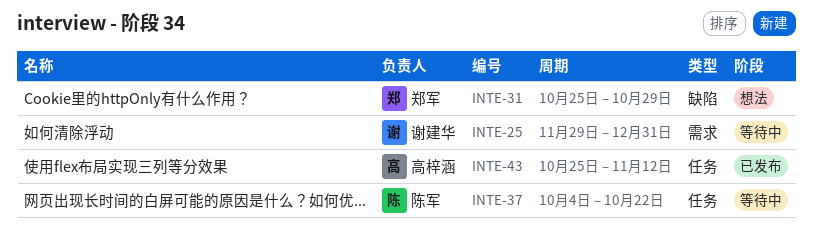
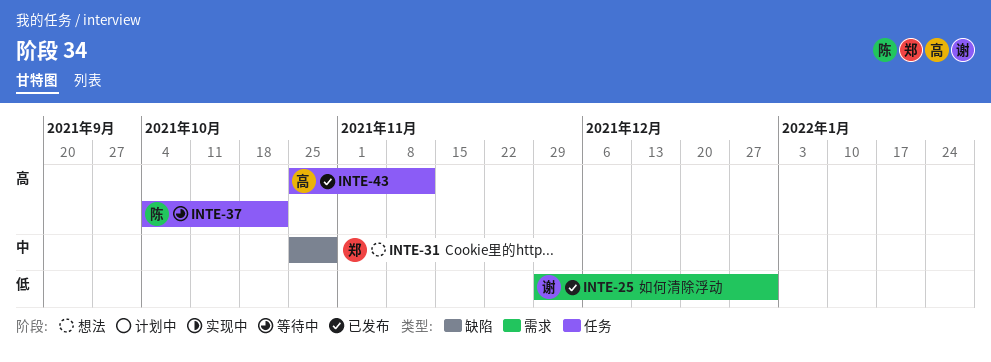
INTE-25, status: 等待中 -> 已发布

